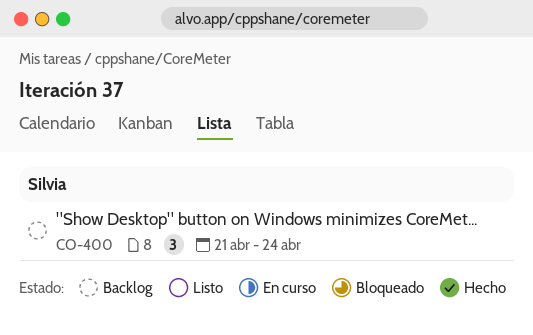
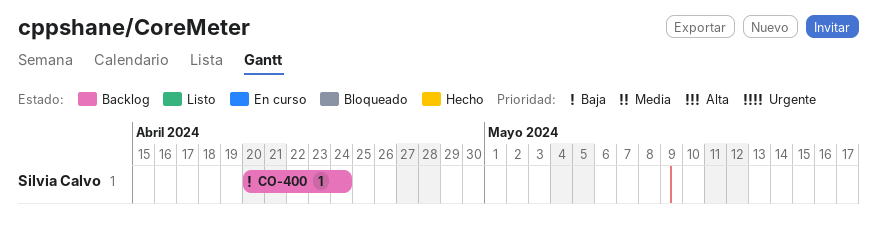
CO-400, estimate: 3 -> 1
CO-400, start: Apr 21 -> Apr 20

